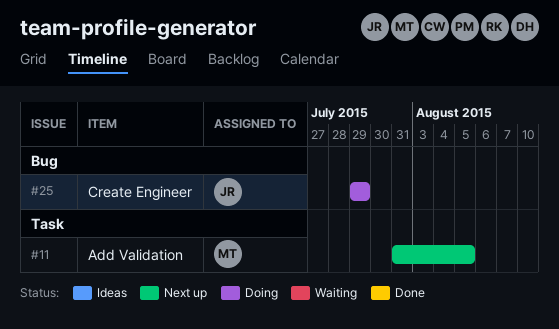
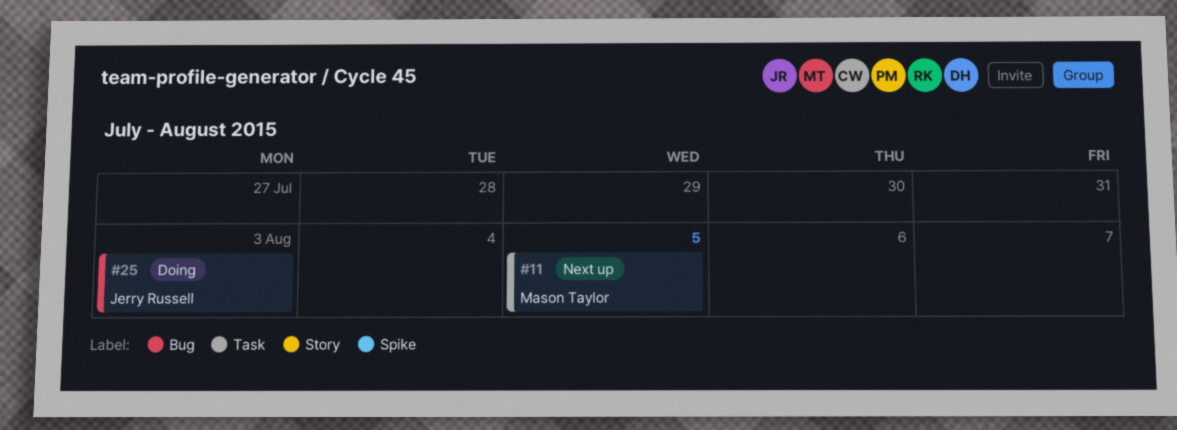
#25, due: Jul 29 -> Aug 3

